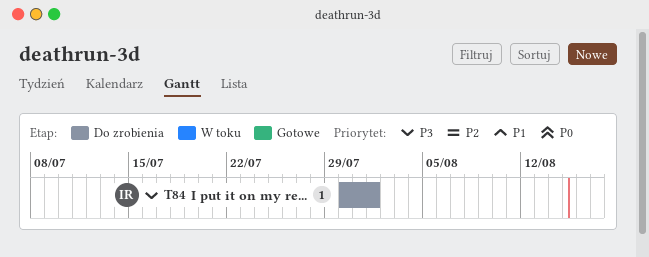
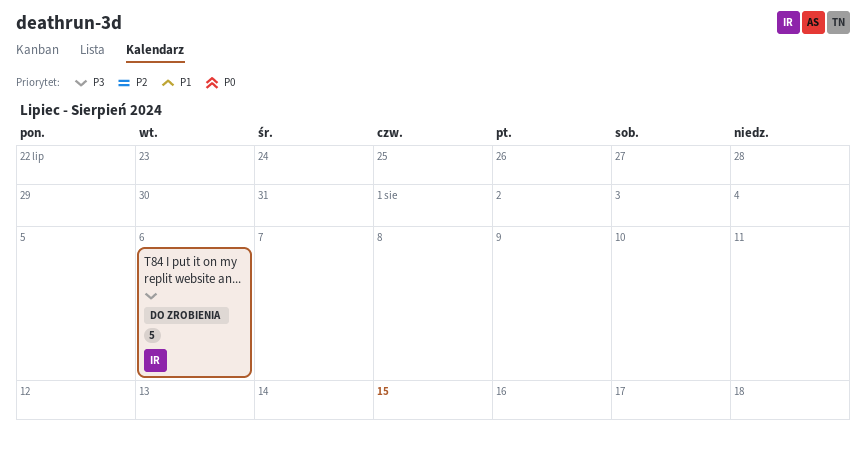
T84, estimate: 1 -> 5
T84, due: Aug 1 -> Aug 6

